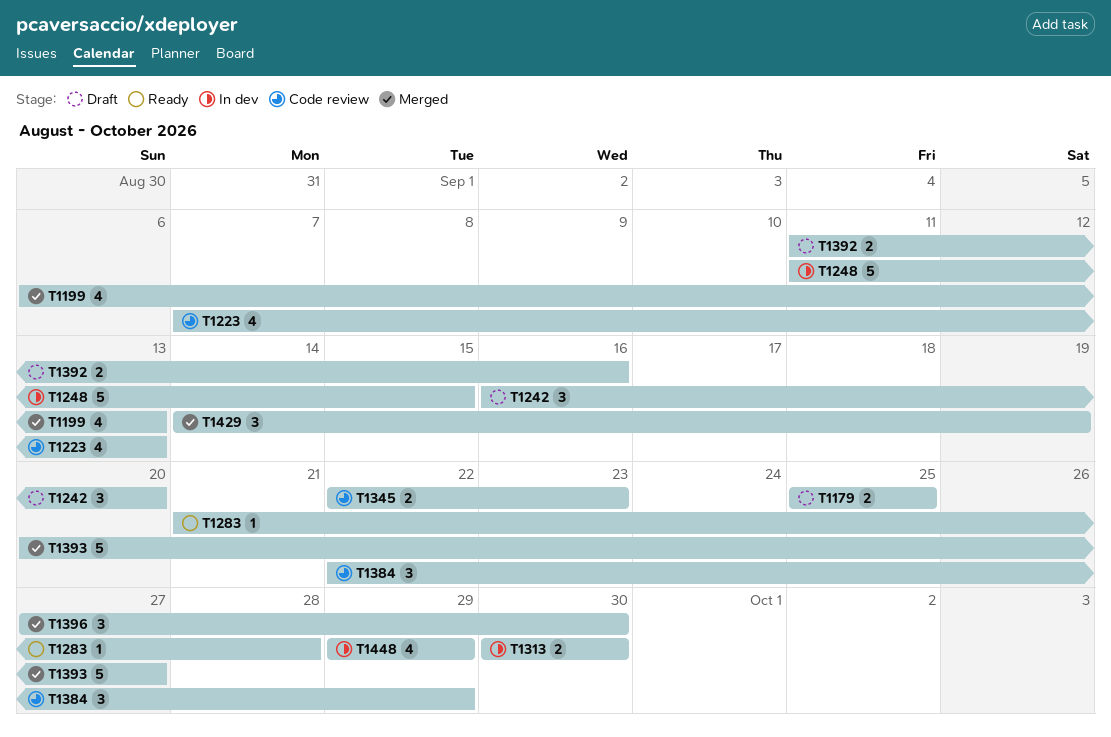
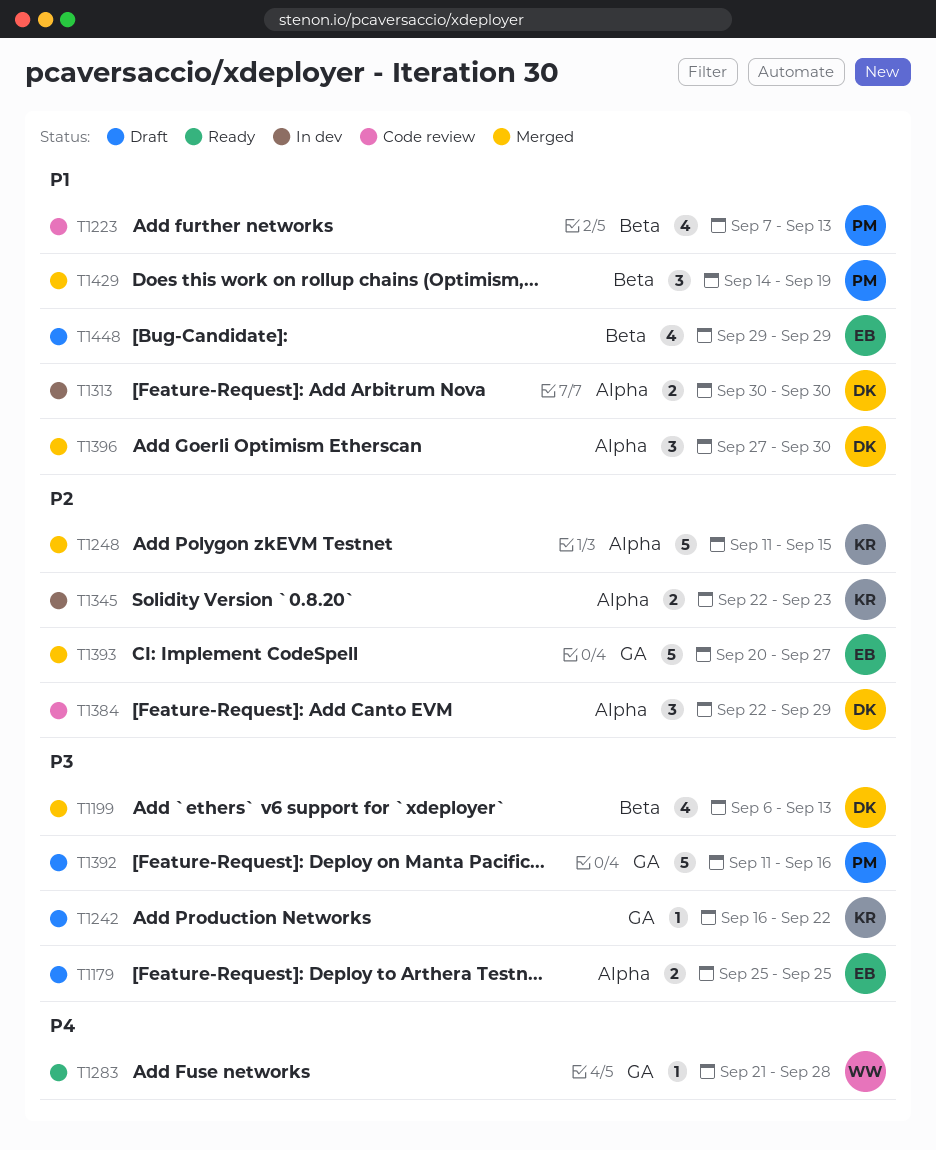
T1242, estimate: 3 -> 1
T1242, due: Sep 20 -> Sep 22
T1248, status: In dev -> Merged
T1345, status: Code review -> In dev
T1392, estimate: 2 -> 5
T1448, status: In dev -> Draft

